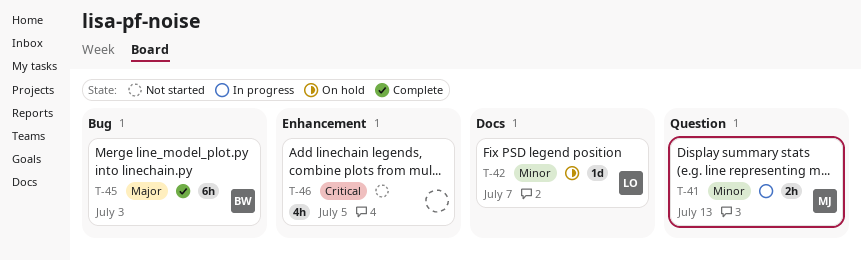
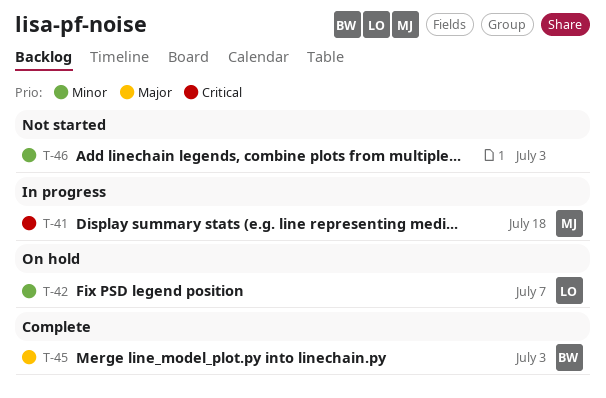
T-41, priority: Minor -> Critical
T-41, due: Jul 13 -> Jul 18
T-46, priority: Critical -> Minor
T-46, due: Jul 5 -> Jul 3

